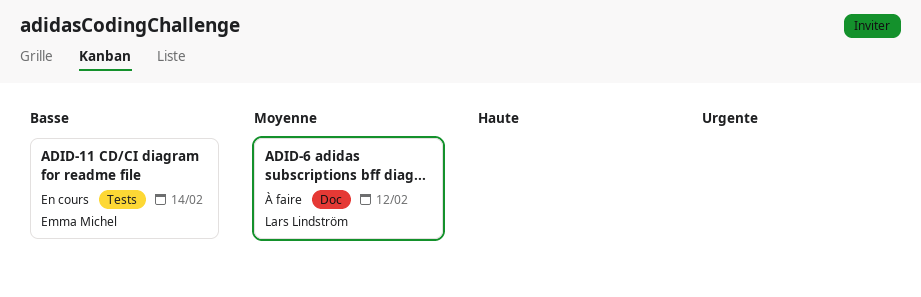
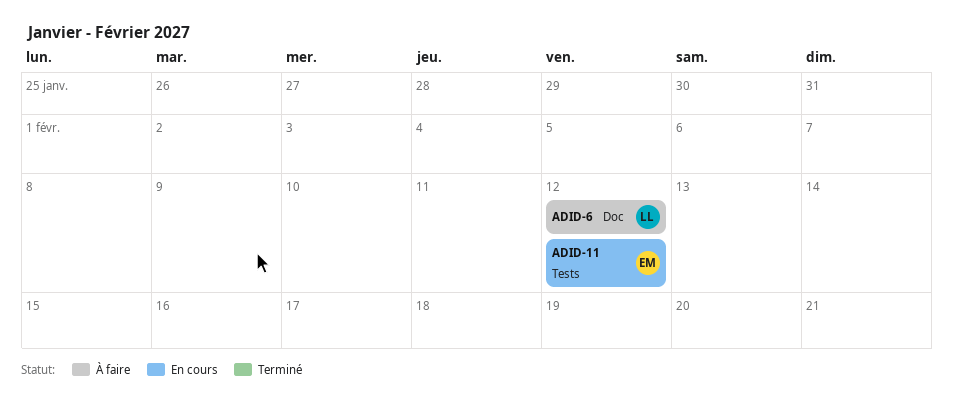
ADID-11, due: Feb 14 -> Feb 12

